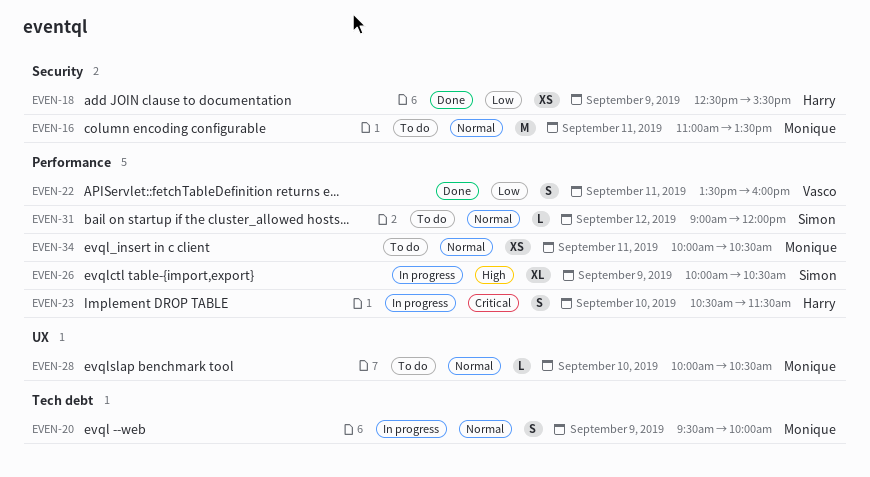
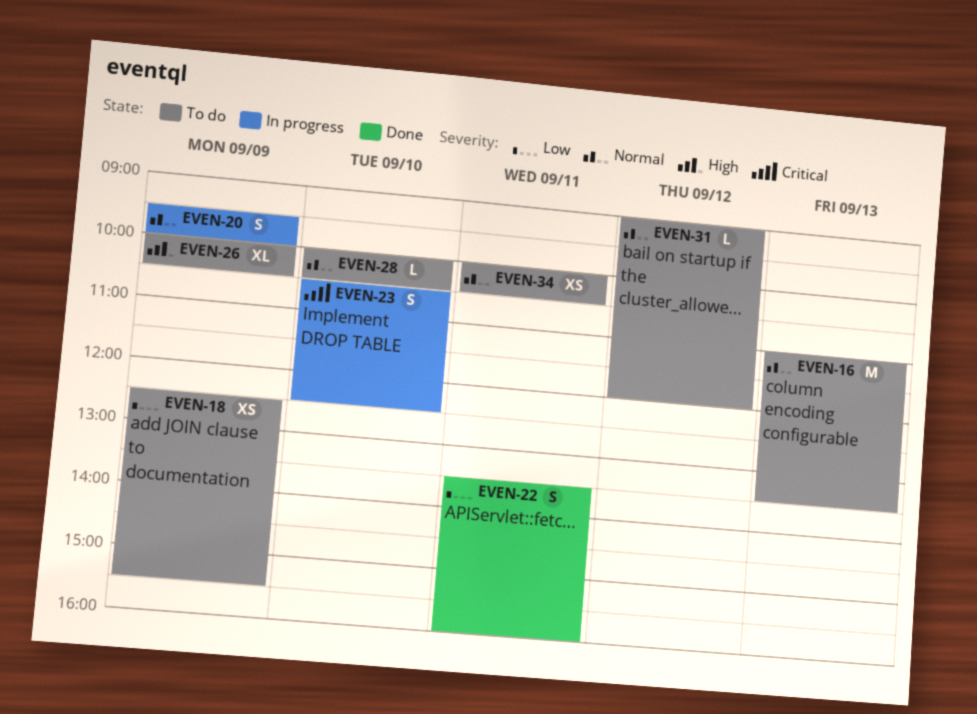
EVEN-16, day: Sep 11 -> Sep 13
EVEN-18, status: Done -> To do
EVEN-23, ends: 11:30 -> 12:30
EVEN-26, status: In progress -> To do

